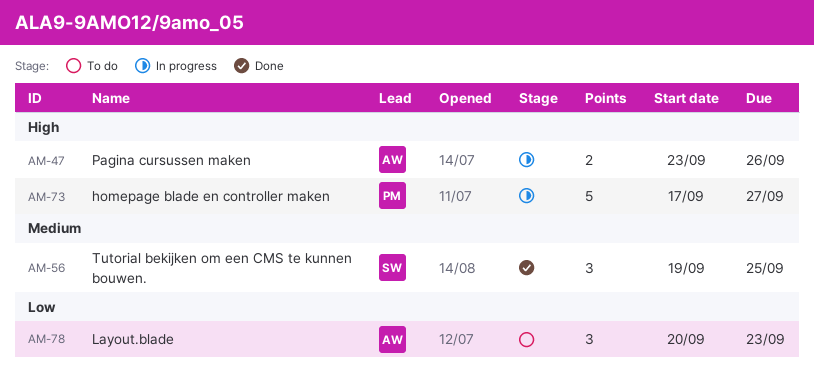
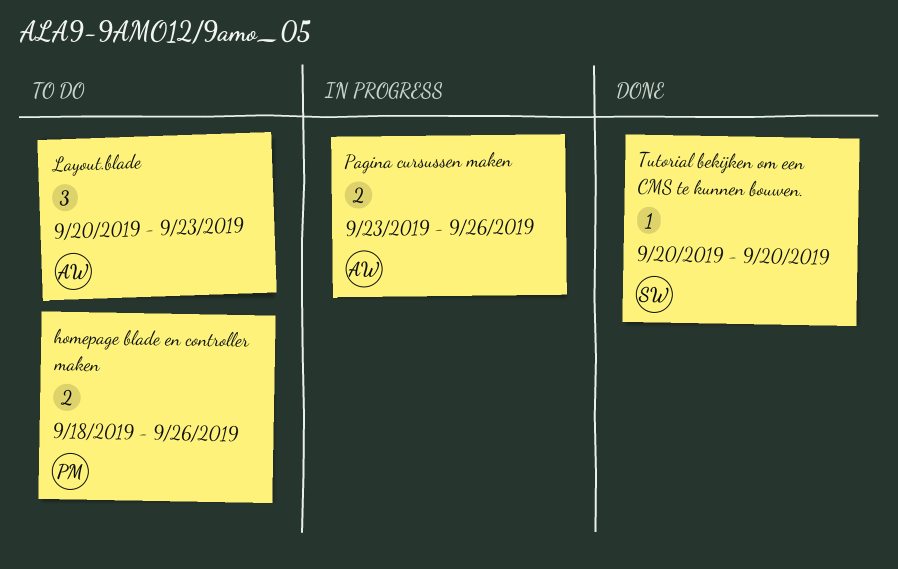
homepage blade en controller maken, status: In progress -> To do
homepage blade en controller maken, estimate: 5 -> 2
homepage blade en controller maken, start: Sep 17 -> Sep 18
homepage blade en controller maken, due: Sep 27 -> Sep 26
Tutorial bekijken om een CMS te kunnen bouwen., estimate: 3 -> 1
Tutorial bekijken om een CMS te kunnen bouwen., start: Sep 19 -> Sep 20
Tutorial bekijken om een CMS te kunnen bouwen., due: Sep 25 -> Sep 20

